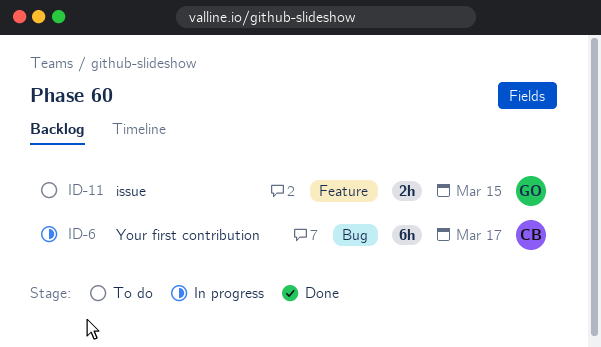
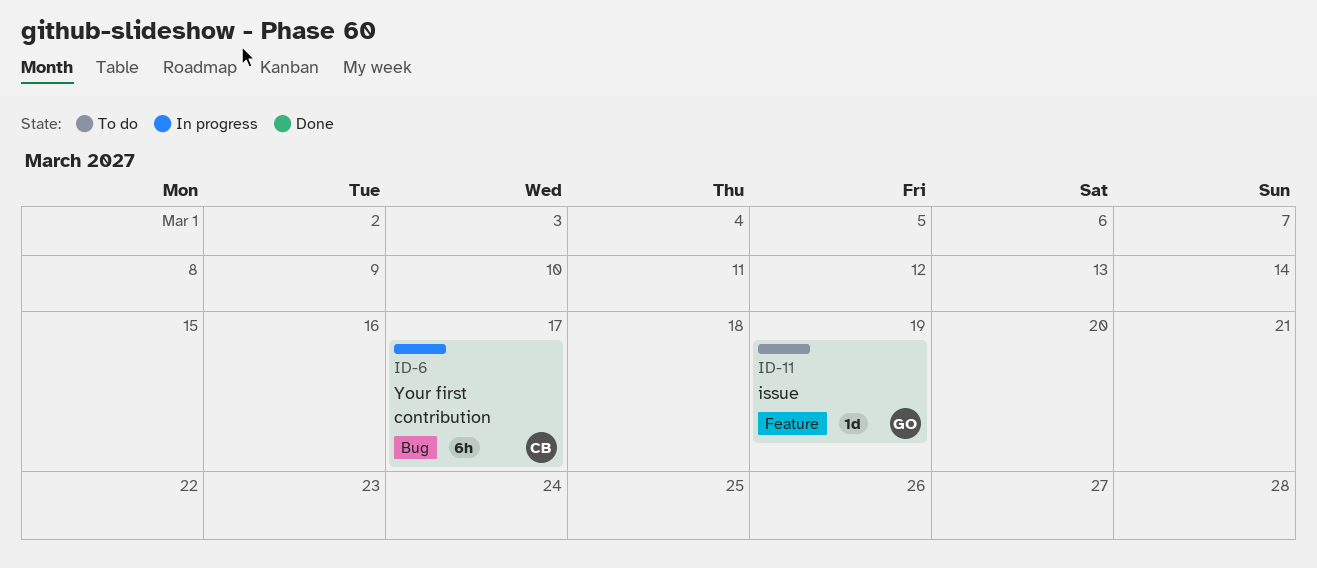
ID-11, estimate: 2h -> 1d
ID-11, due: Mar 15 -> Mar 19

